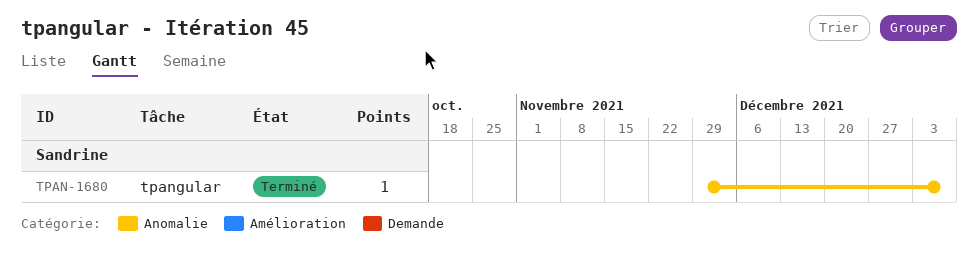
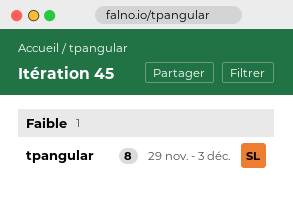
tpangular, estimate: 1 -> 8
tpangular, due: Jan 7 -> Dec 3

